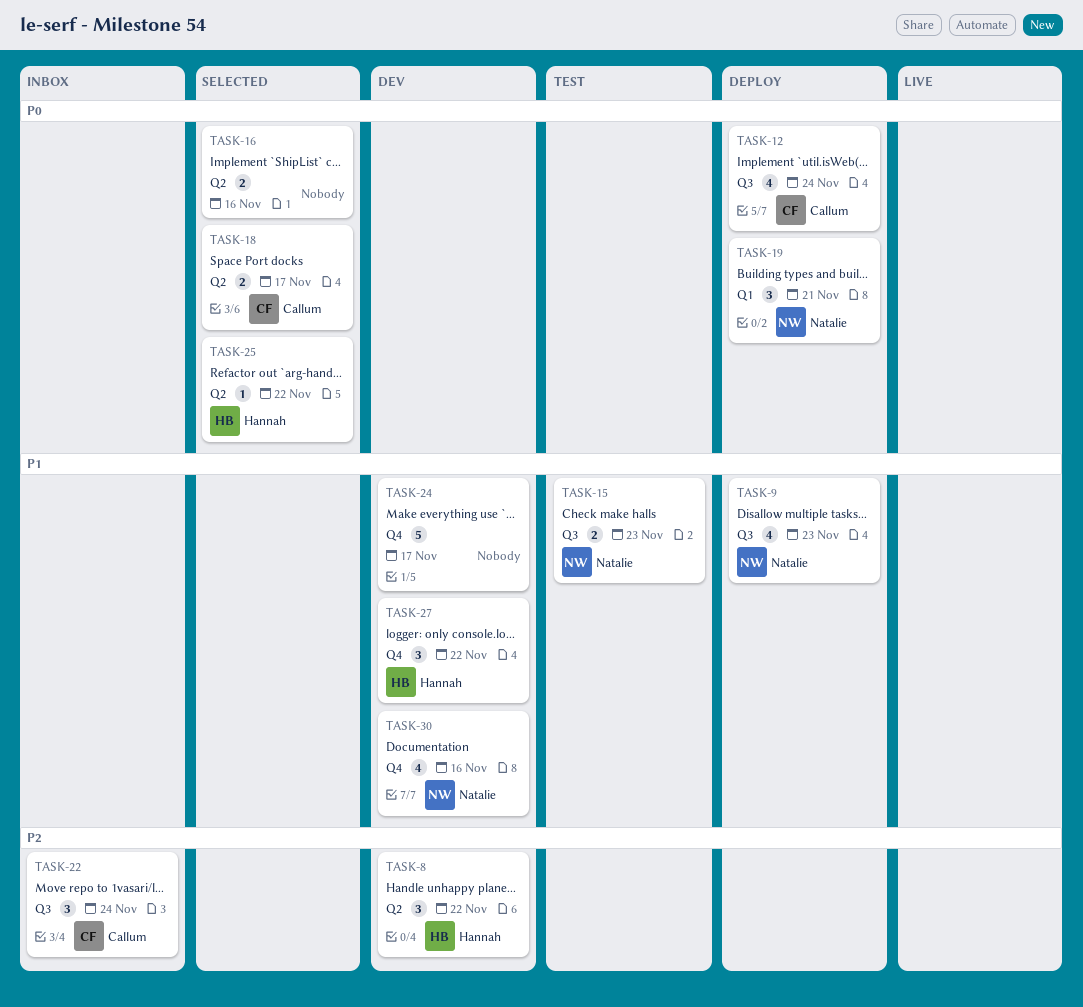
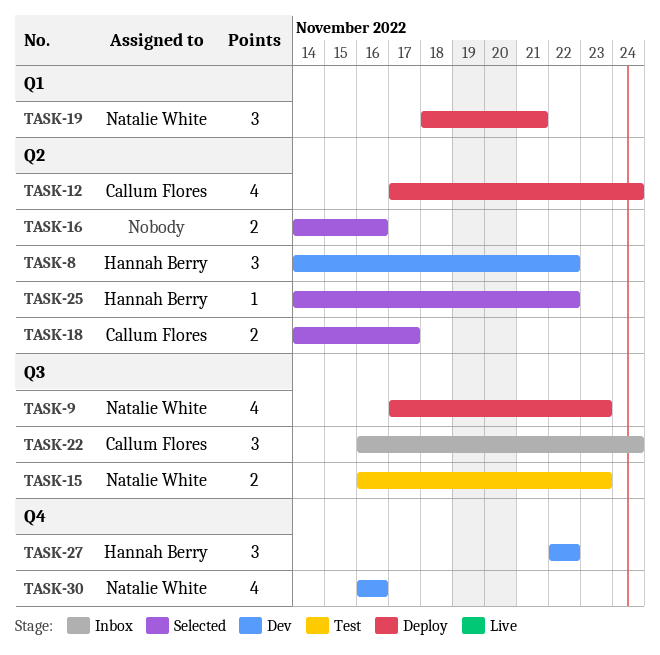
TASK-12, label: Q3 -> Q2
TASK-24: present -> none

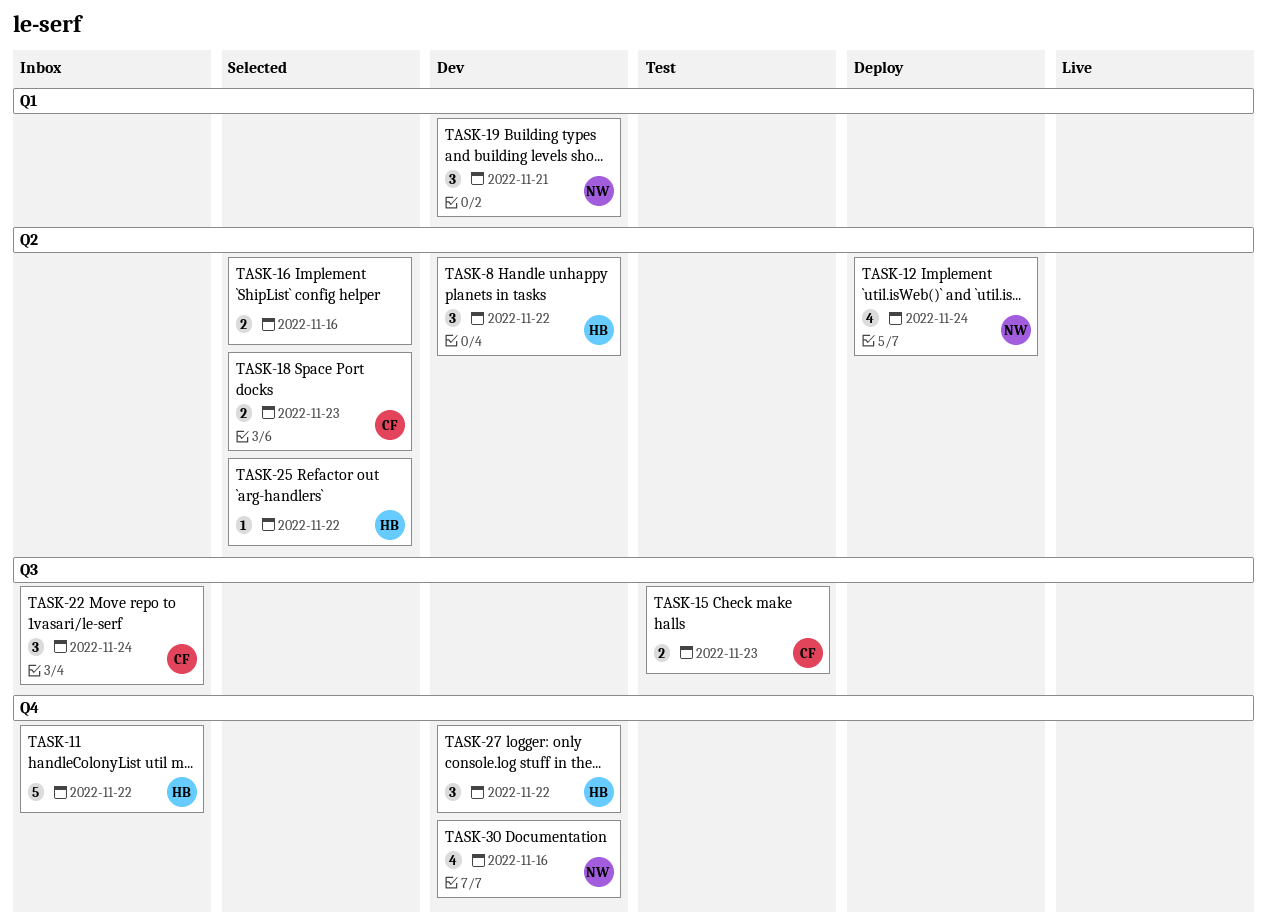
TASK-9: present -> none
TASK-11: none -> present
TASK-12, owner: Callum Flores -> Natalie White
TASK-15, owner: Natalie White -> Callum Flores
TASK-18, due: Nov 17 -> Nov 23
TASK-19, status: Deploy -> Dev

